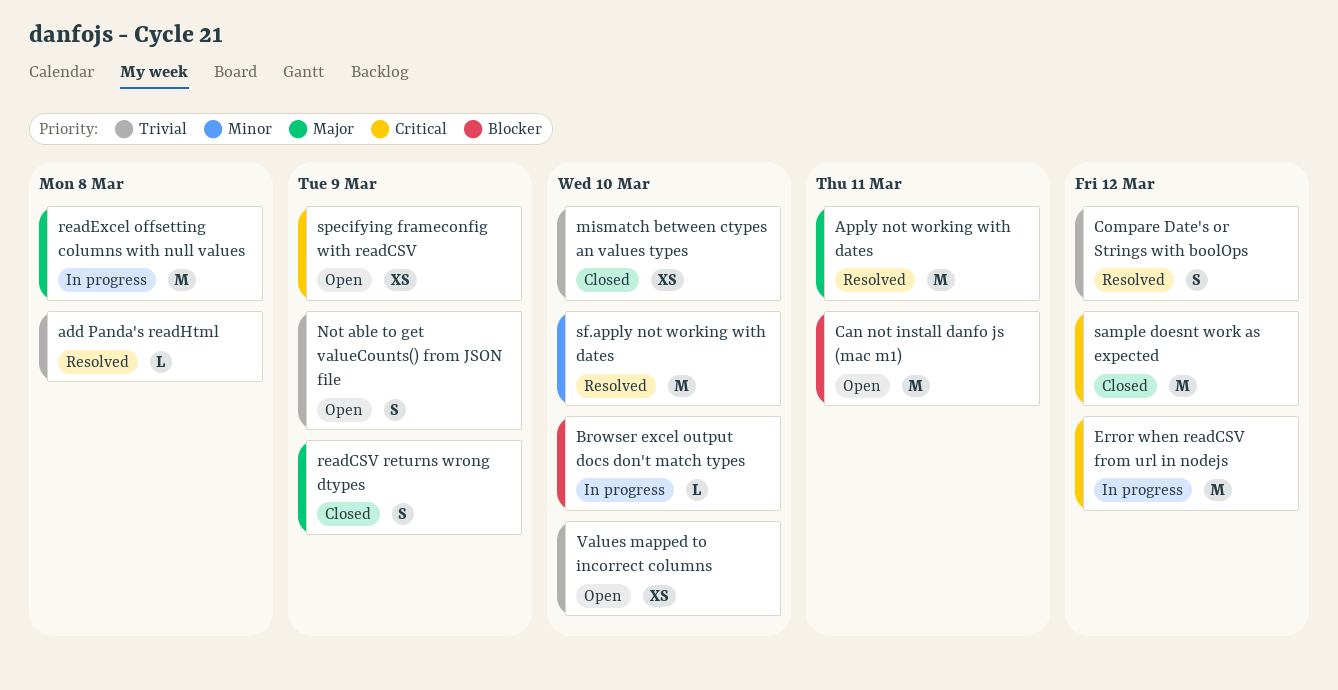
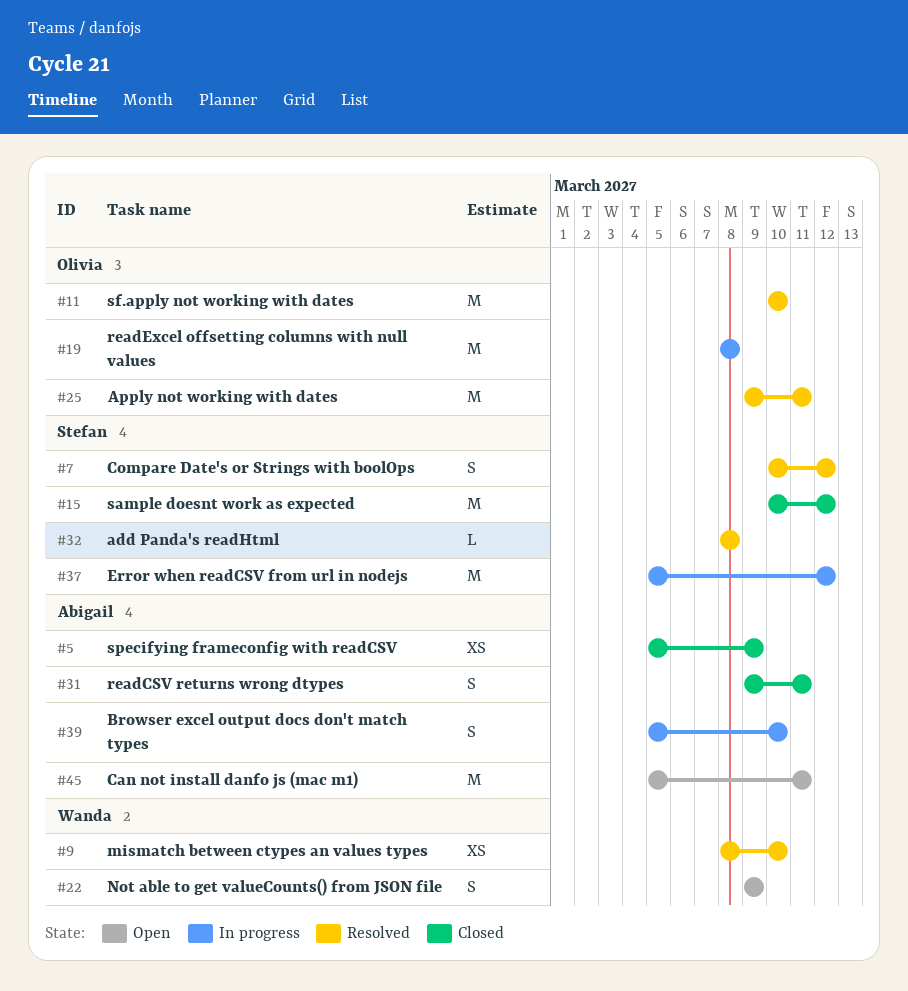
Browser excel output docs don't match types, estimate: L -> S
mismatch between ctypes an values types, status: Closed -> Resolved
readCSV returns wrong dtypes, due: Mar 9 -> Mar 11
specifying frameconfig with readCSV, status: Open -> Closed
Values mapped to incorrect columns: present -> none

